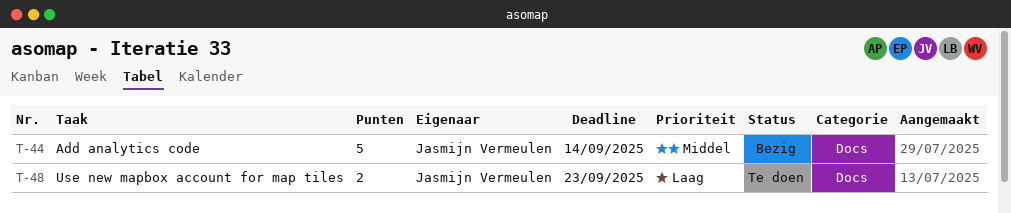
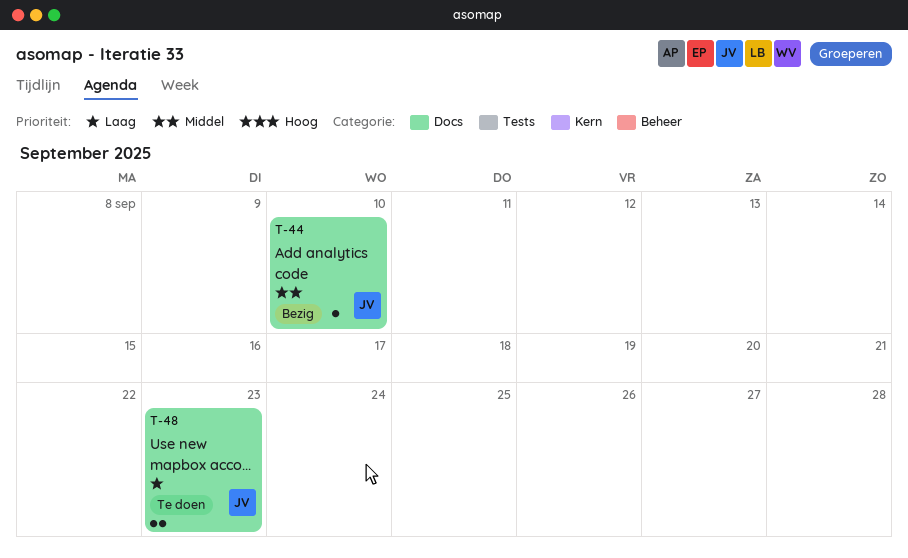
T-44, estimate: 5 -> 1
T-44, due: Sep 14 -> Sep 10

